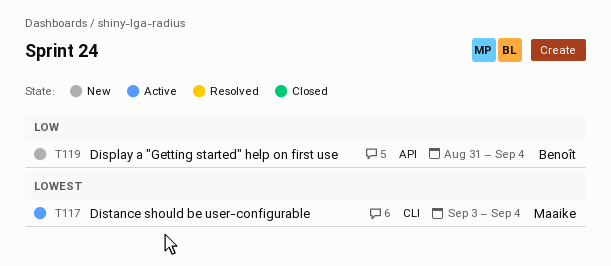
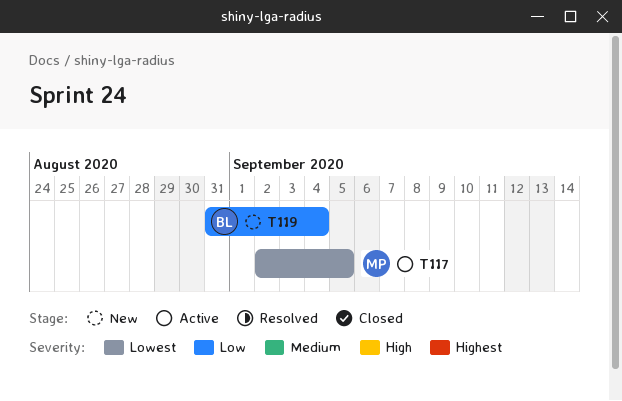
T117, start: Sep 3 -> Sep 2
T117, due: Sep 4 -> Sep 5

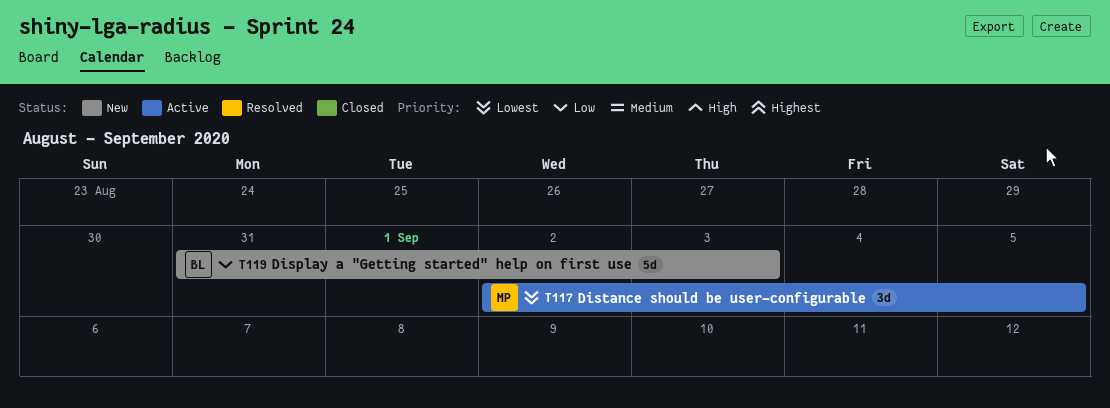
T119, due: Sep 4 -> Sep 3

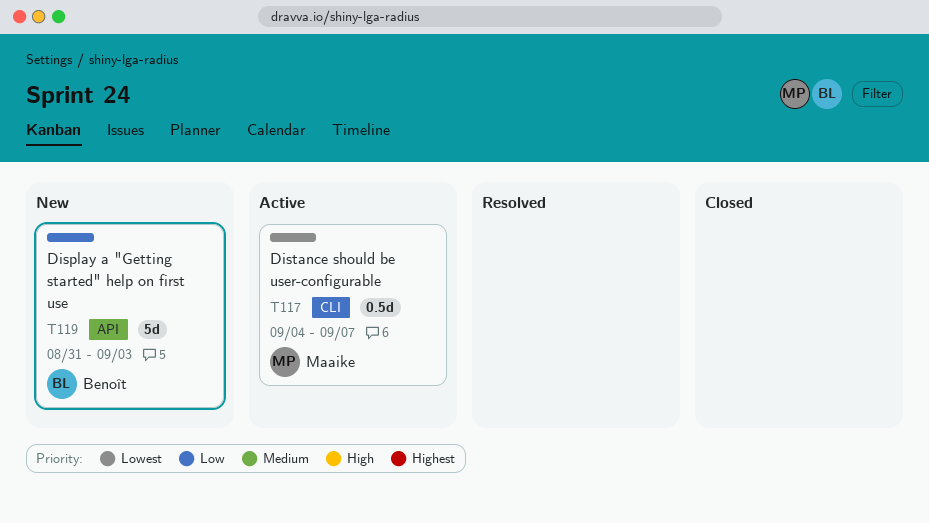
T117, estimate: 3d -> 0.5d
T117, start: Sep 2 -> Sep 4
T117, due: Sep 5 -> Sep 7

